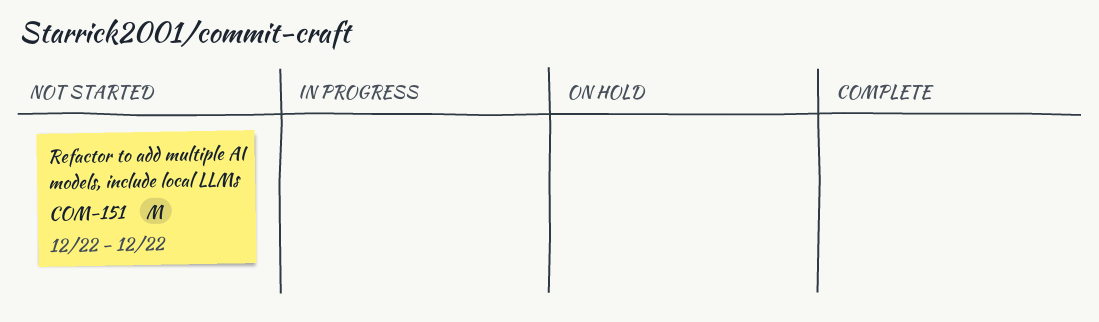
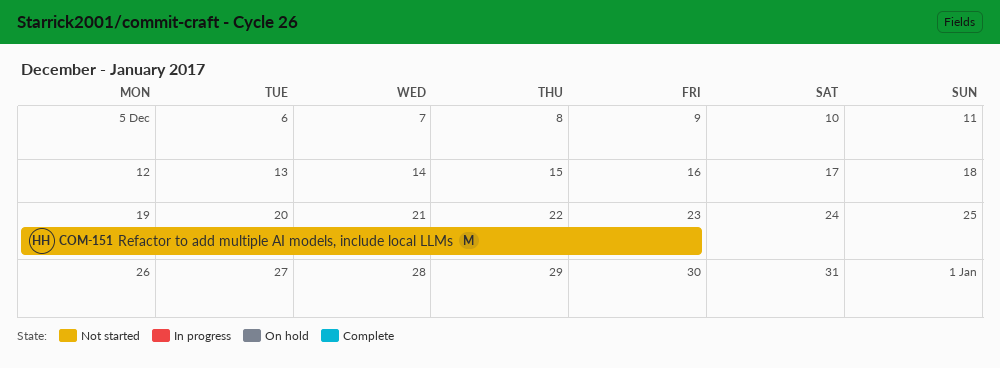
COM-151, start: Dec 22 -> Dec 19
COM-151, due: Dec 22 -> Dec 23

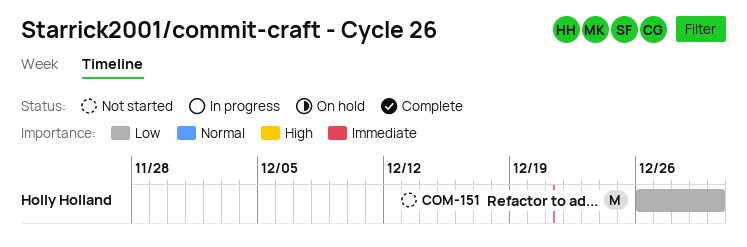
COM-151, start: Dec 19 -> Dec 26
COM-151, due: Dec 23 -> Dec 30

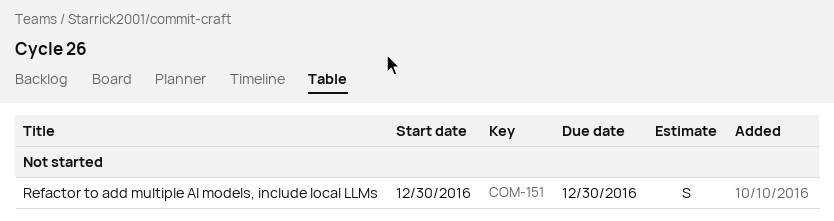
COM-151, estimate: M -> S
COM-151, start: Dec 26 -> Dec 30

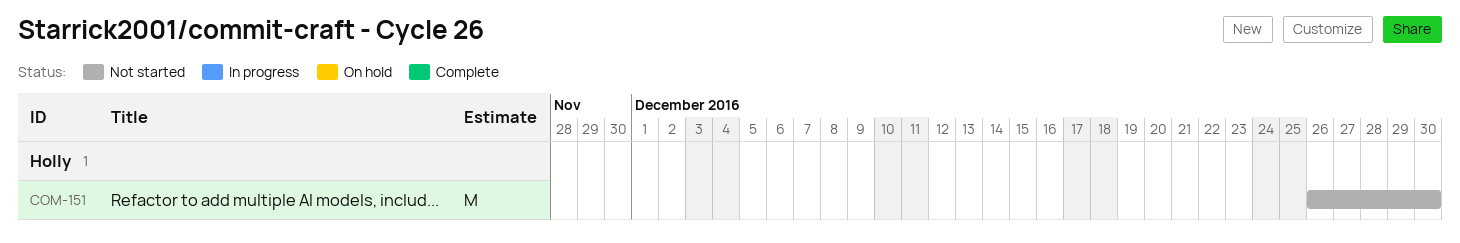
COM-151, estimate: S -> M
COM-151, start: Dec 30 -> Dec 26

